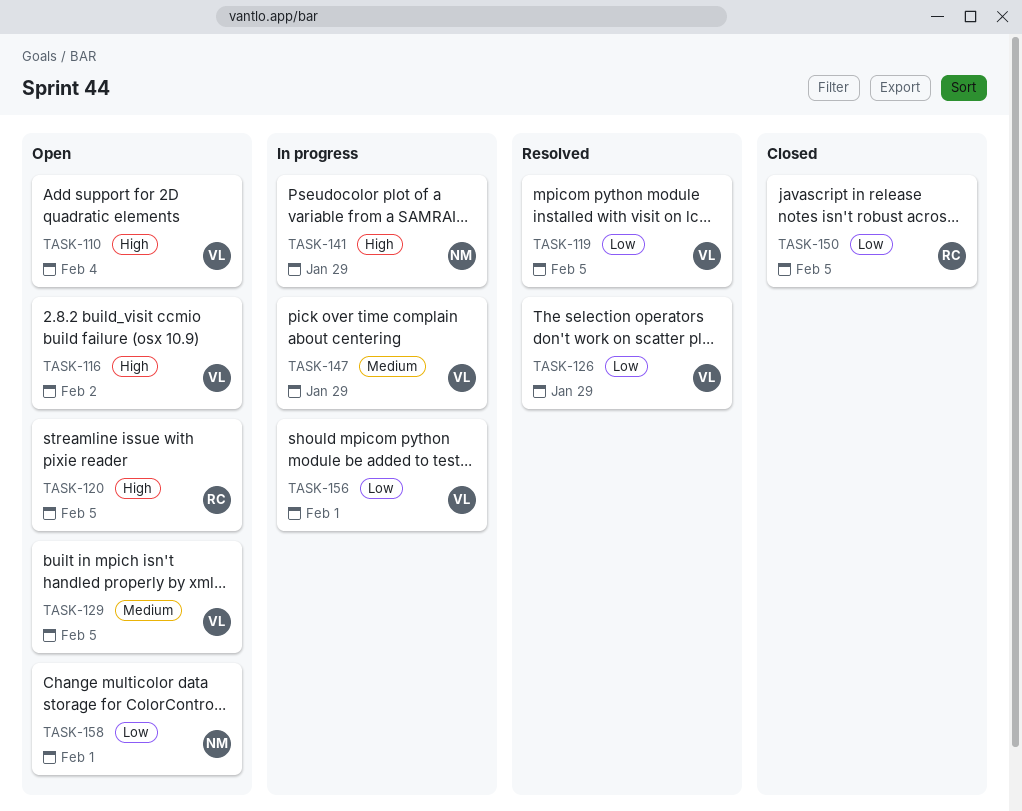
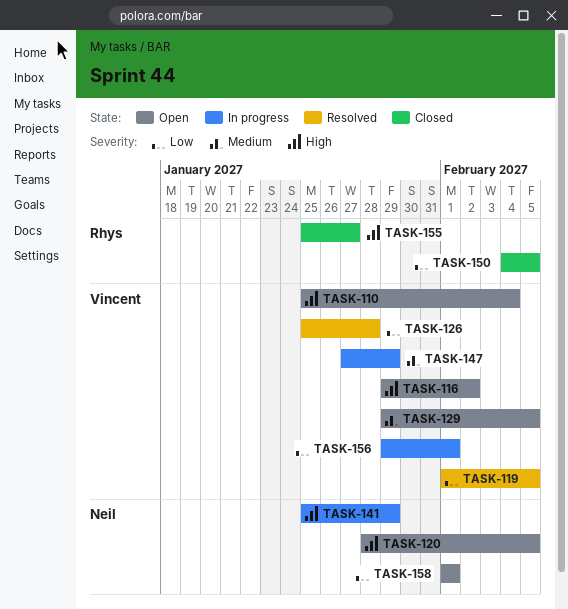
TASK-120, owner: Rhys -> Neil
TASK-126, due: Jan 29 -> Jan 28
TASK-155: none -> present

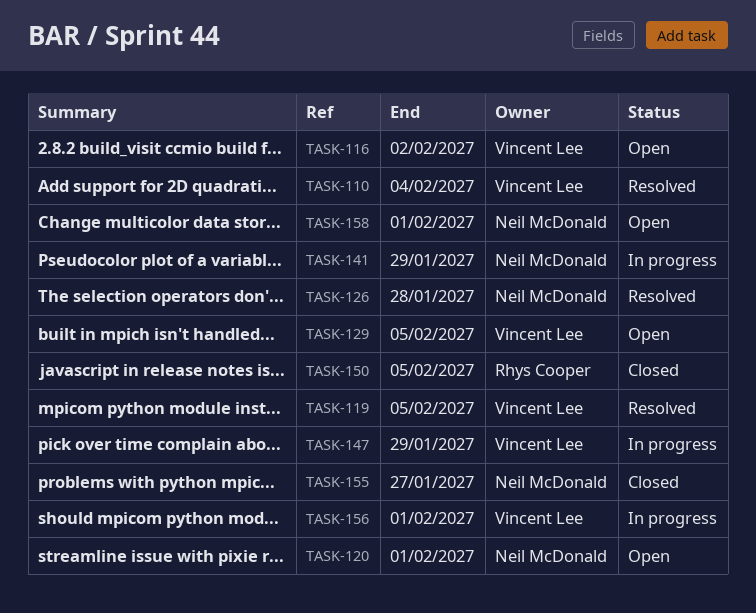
TASK-110, status: Open -> Resolved
TASK-120, due: Feb 5 -> Feb 1
TASK-126, owner: Vincent Lee -> Neil McDonald
TASK-155, owner: Rhys Cooper -> Neil McDonald

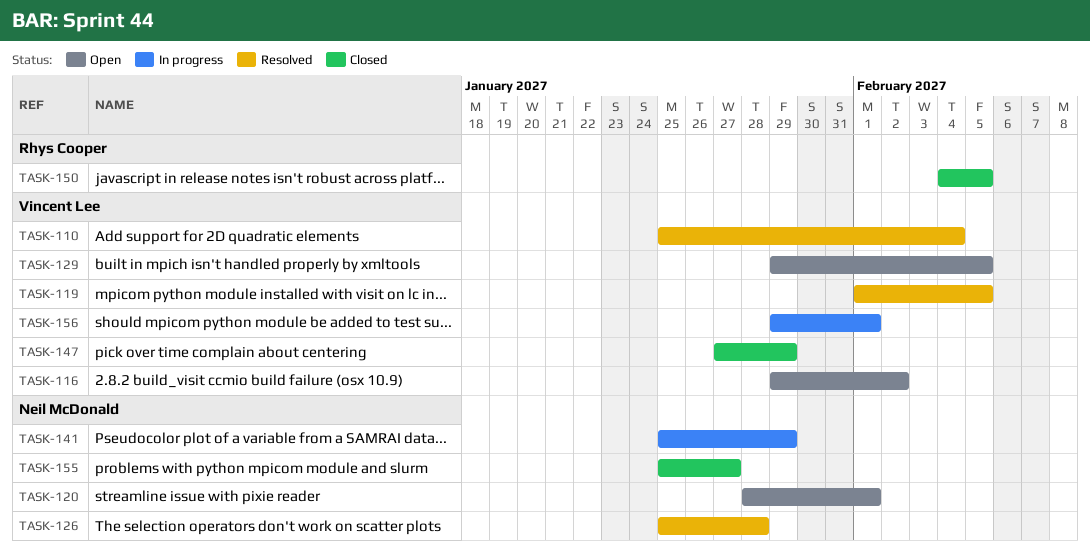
TASK-147, status: In progress -> Closed
TASK-158: present -> none

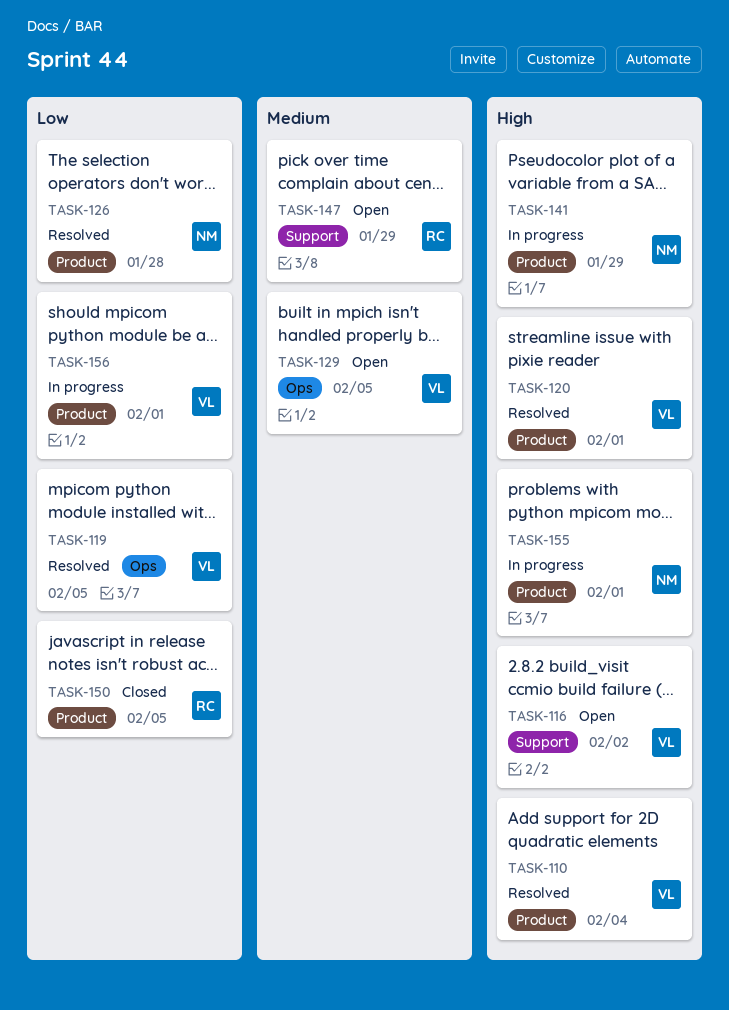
TASK-120, status: Open -> Resolved
TASK-120, owner: Neil McDonald -> Vincent Lee
TASK-147, status: Closed -> Open
TASK-147, owner: Vincent Lee -> Rhys Cooper
TASK-155, status: Closed -> In progress
TASK-155, due: Jan 27 -> Feb 1

